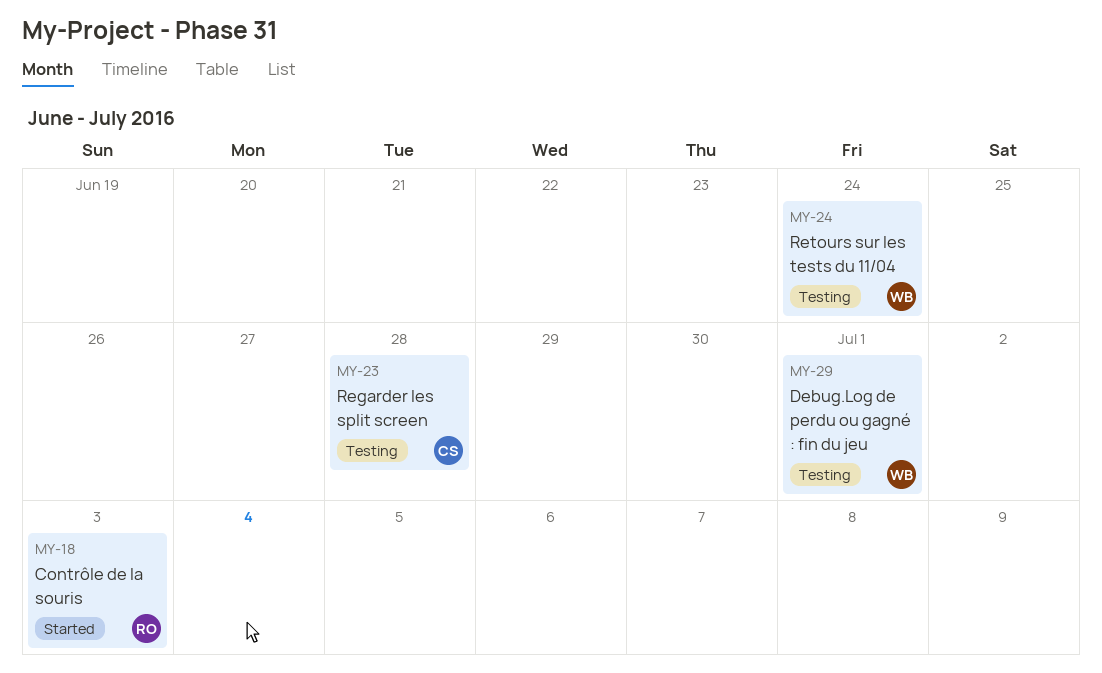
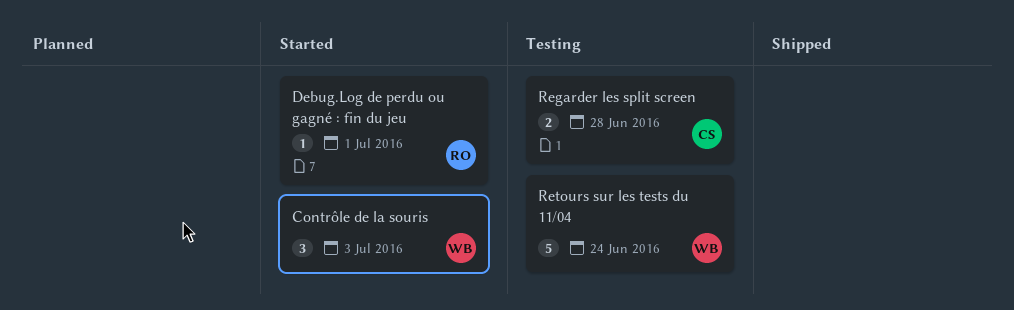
Contrôle de la souris, owner: RO -> WB
Debug.Log de perdu ou gagné : fin du jeu, status: Testing -> Started
Debug.Log de perdu ou gagné : fin du jeu, owner: WB -> RO

